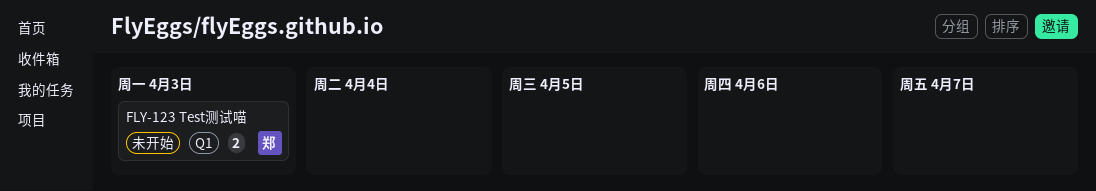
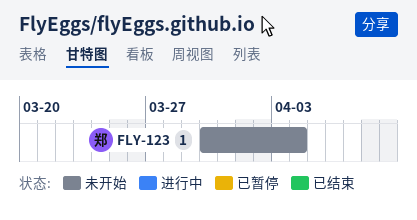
FLY-123, estimate: 2 -> 1
FLY-123, due: Apr 3 -> Apr 4

